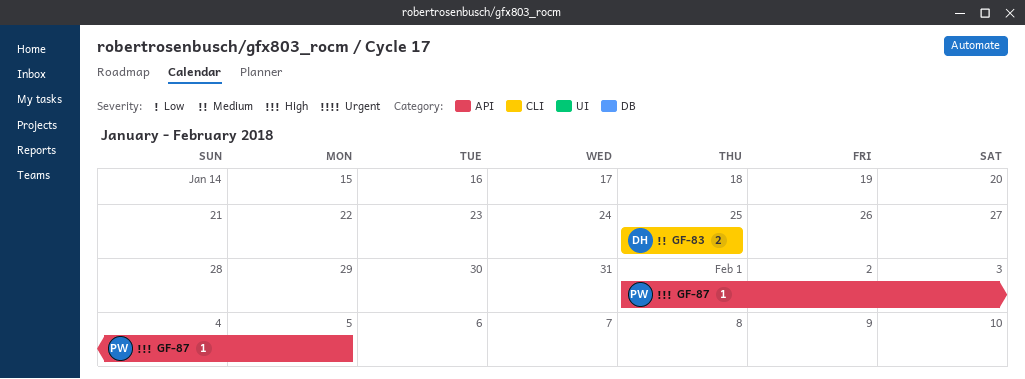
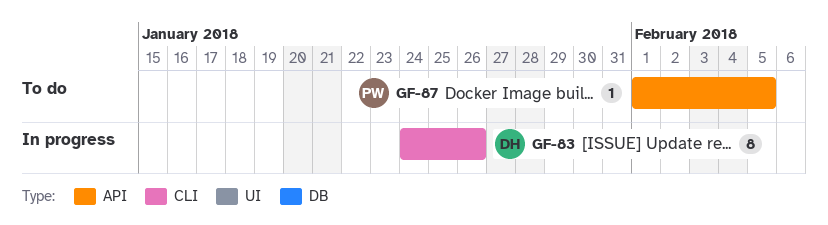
GF-83, estimate: 2 -> 8
GF-83, start: Jan 25 -> Jan 24
GF-83, due: Jan 25 -> Jan 26

